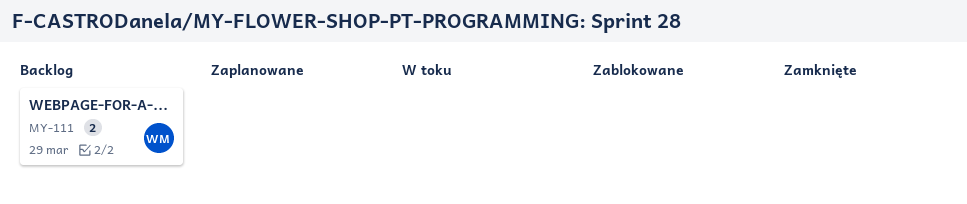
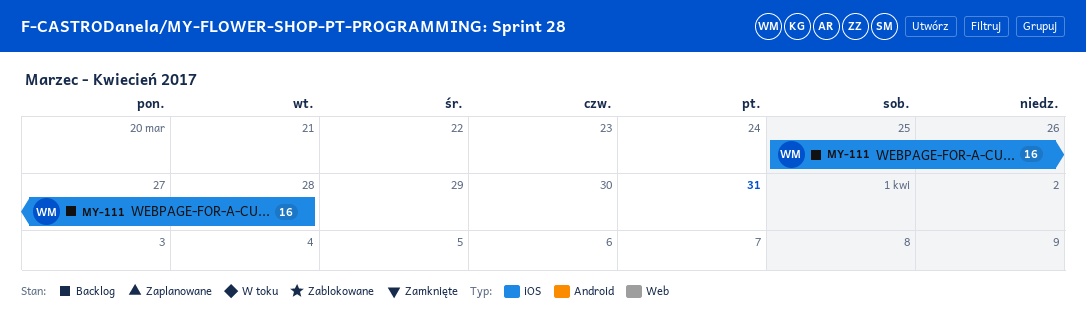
MY-111, estimate: 2 -> 16
MY-111, due: Mar 29 -> Mar 28

